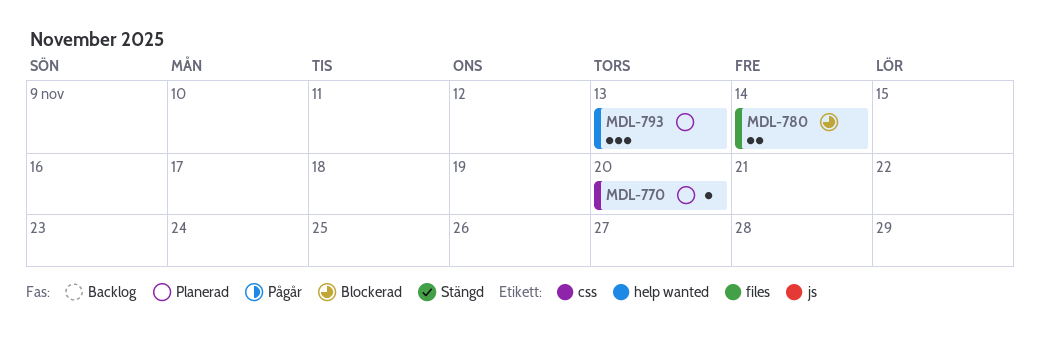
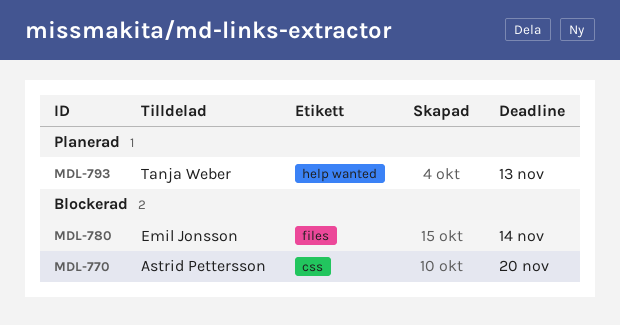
MDL-770, status: Planerad -> Blockerad

